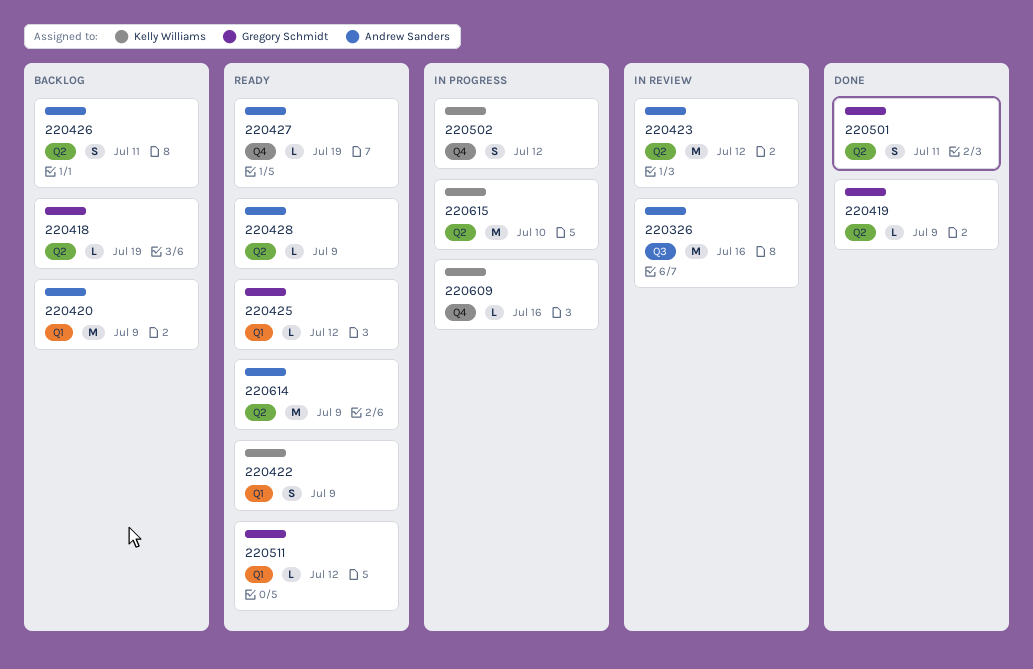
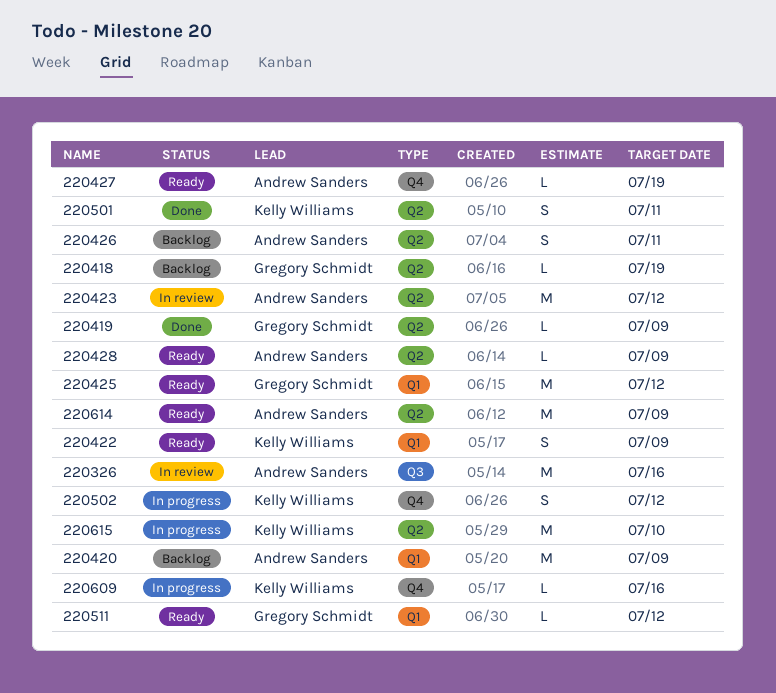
220425, estimate: L -> M
220501, owner: Gregory Schmidt -> Kelly Williams

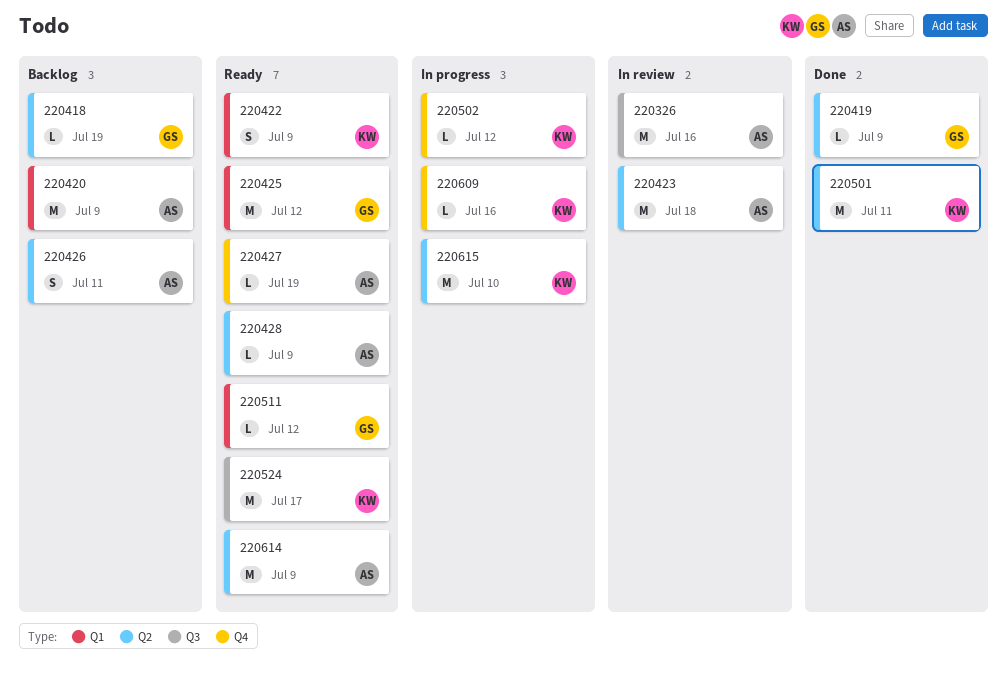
220423, due: Jul 12 -> Jul 18
220501, estimate: S -> M
220502, estimate: S -> L
220524: none -> present

